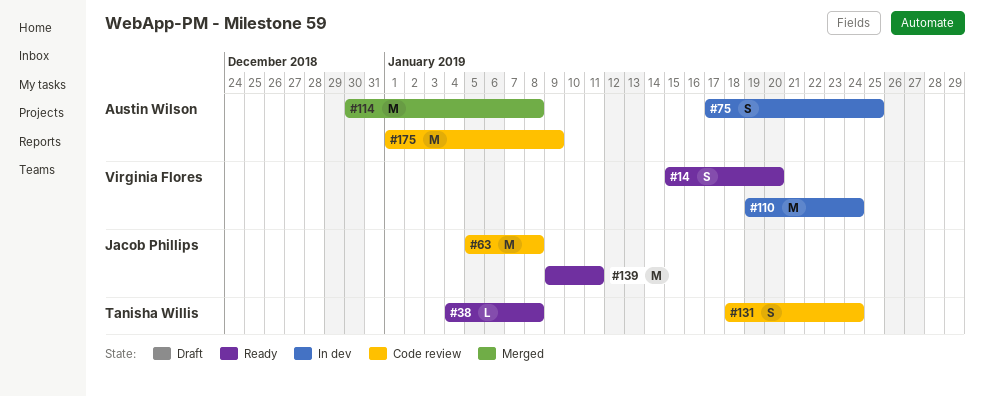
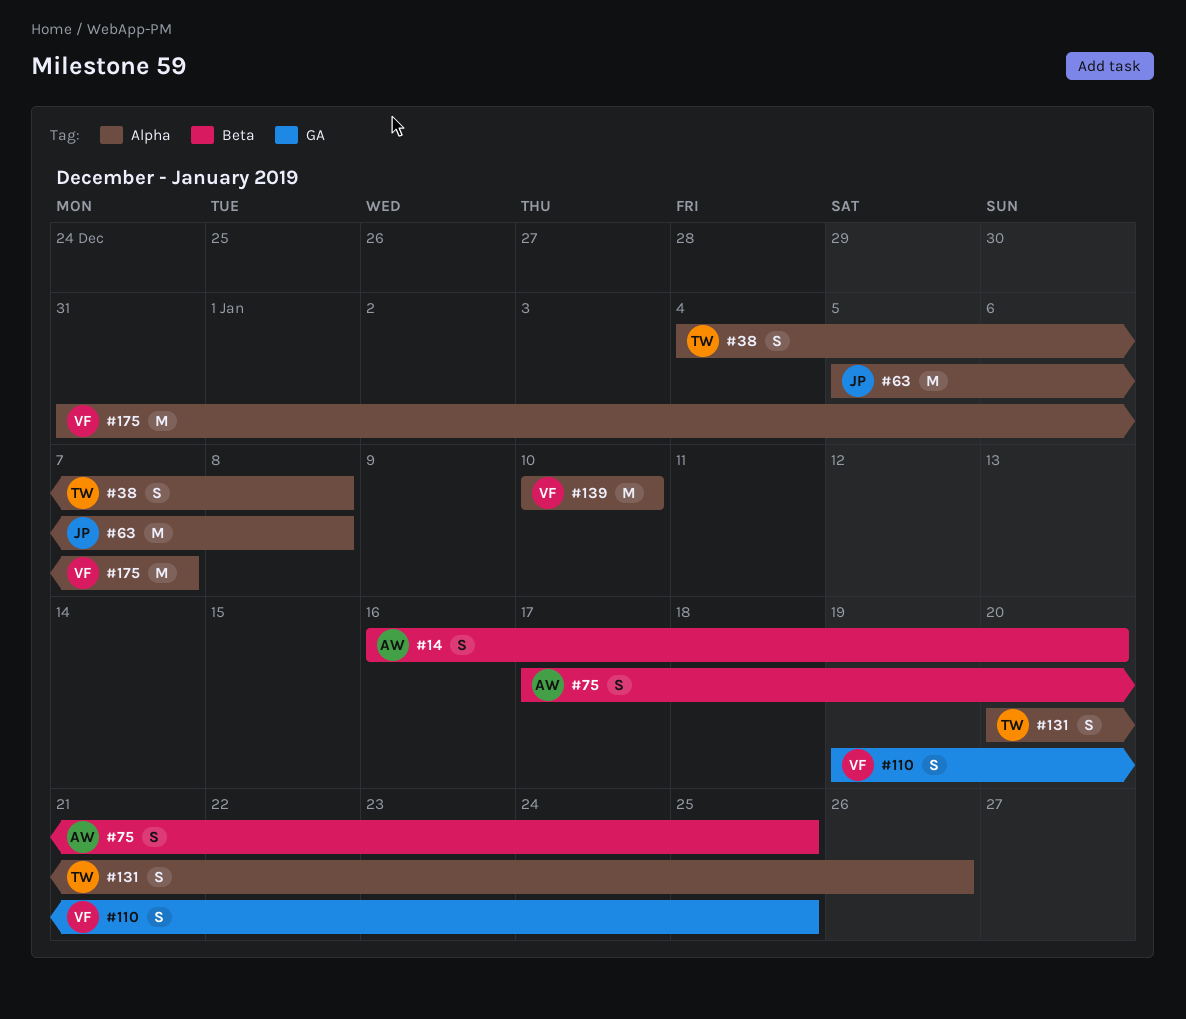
#14, owner: Virginia Flores -> Austin Wilson
#14, start: Jan 15 -> Jan 16
#38, estimate: L -> S
#110, estimate: M -> S
#110, due: Jan 24 -> Jan 25
#114: present -> none
#131, start: Jan 18 -> Jan 20
#131, due: Jan 24 -> Jan 26
#139, owner: Jacob Phillips -> Virginia Flores
#139, start: Jan 9 -> Jan 10
#139, due: Jan 11 -> Jan 10
#175, owner: Austin Wilson -> Virginia Flores
#175, start: Jan 1 -> Dec 31
#175, due: Jan 9 -> Jan 7

